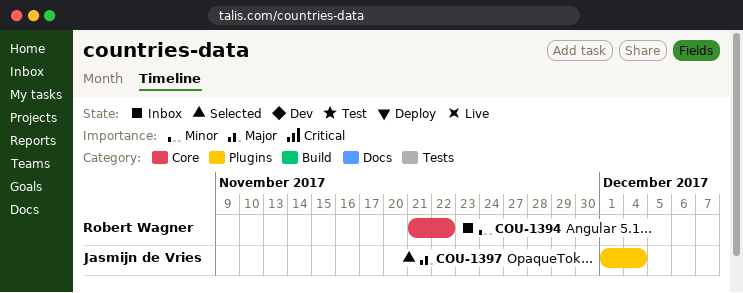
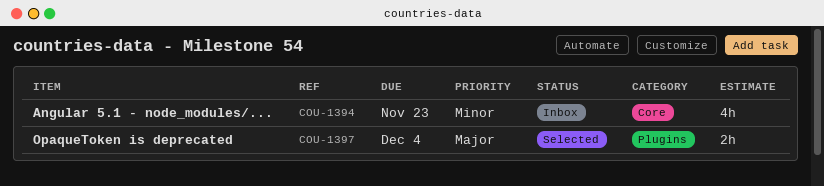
COU-1394, due: Nov 22 -> Nov 23

